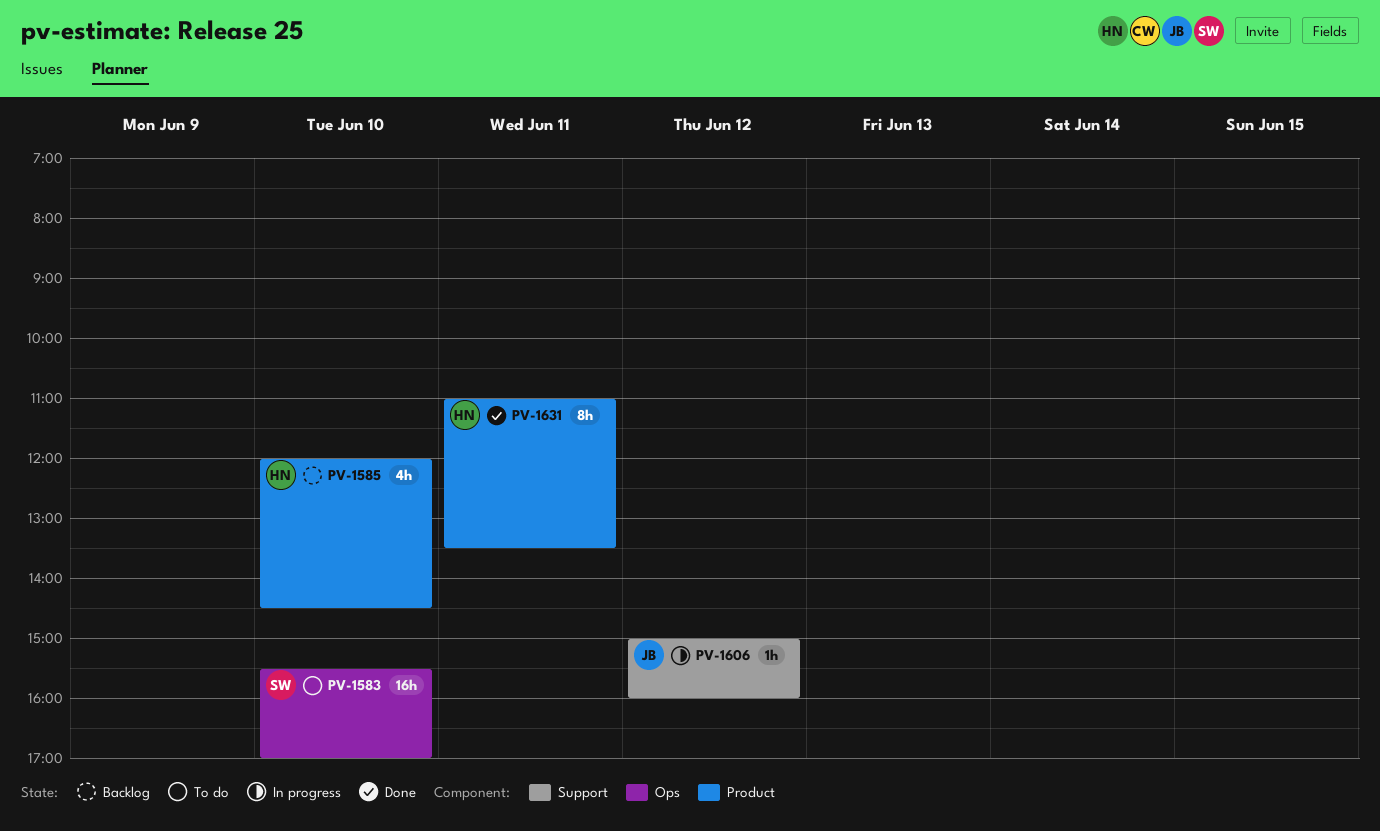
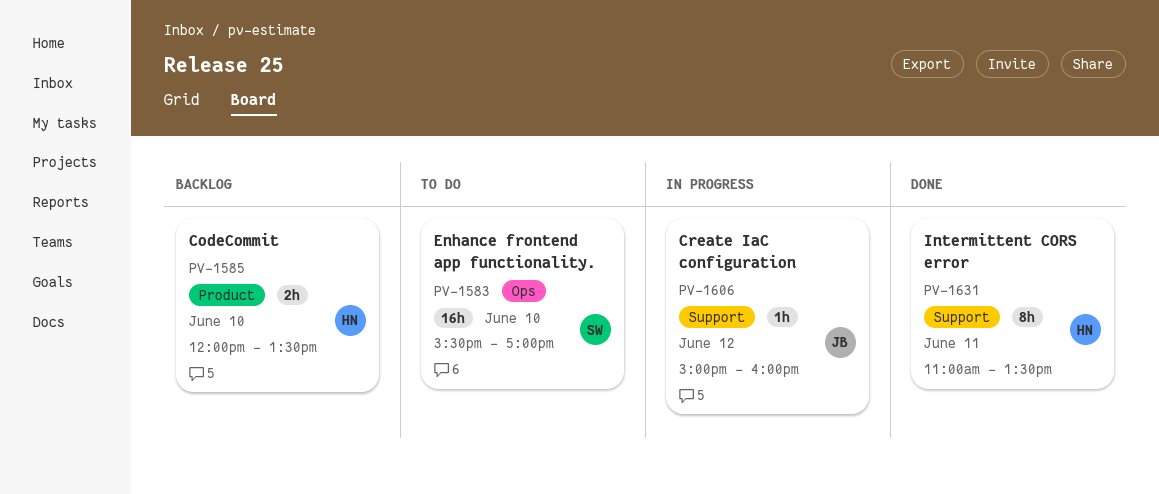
PV-1585, estimate: 4h -> 2h
PV-1585, ends: 14:30 -> 13:30
PV-1631, label: Product -> Support

